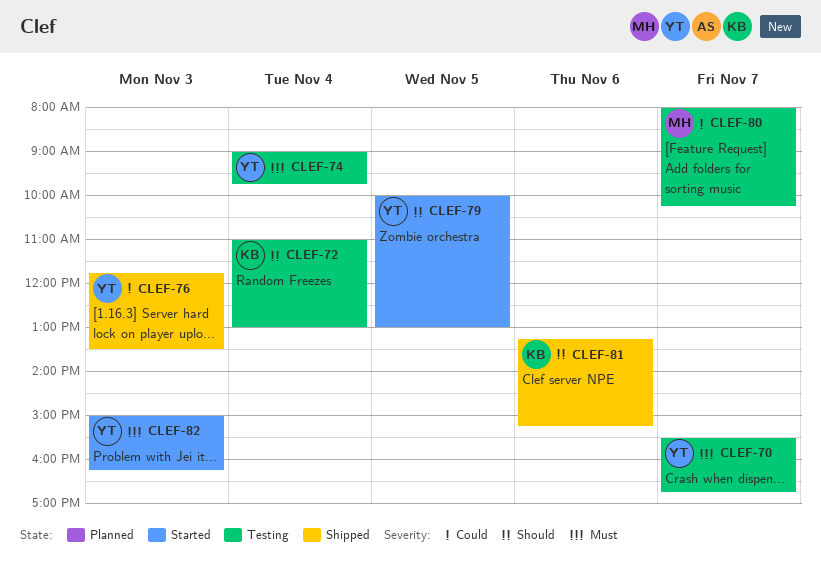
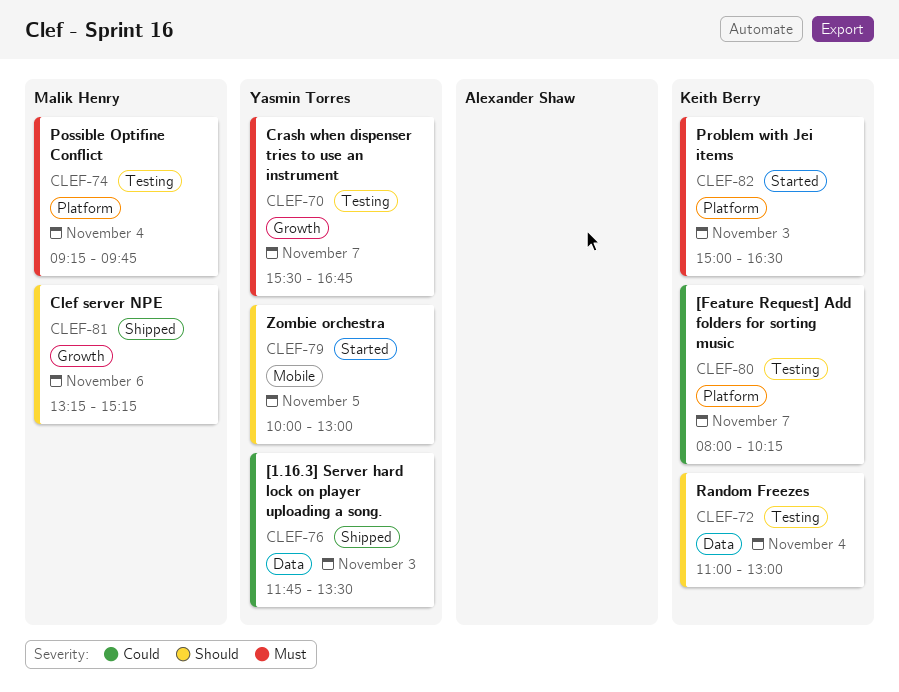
CLEF-74, owner: Yasmin Torres -> Malik Henry
CLEF-74, begins: 09:00 -> 09:15
CLEF-80, owner: Malik Henry -> Keith Berry
CLEF-81, owner: Keith Berry -> Malik Henry
CLEF-82, owner: Yasmin Torres -> Keith Berry
CLEF-82, ends: 16:15 -> 16:30

